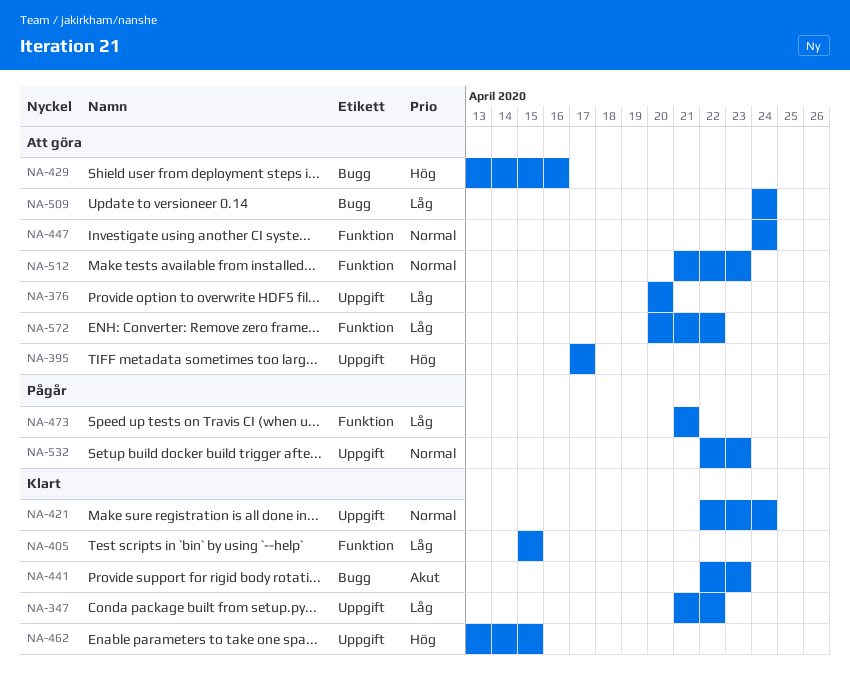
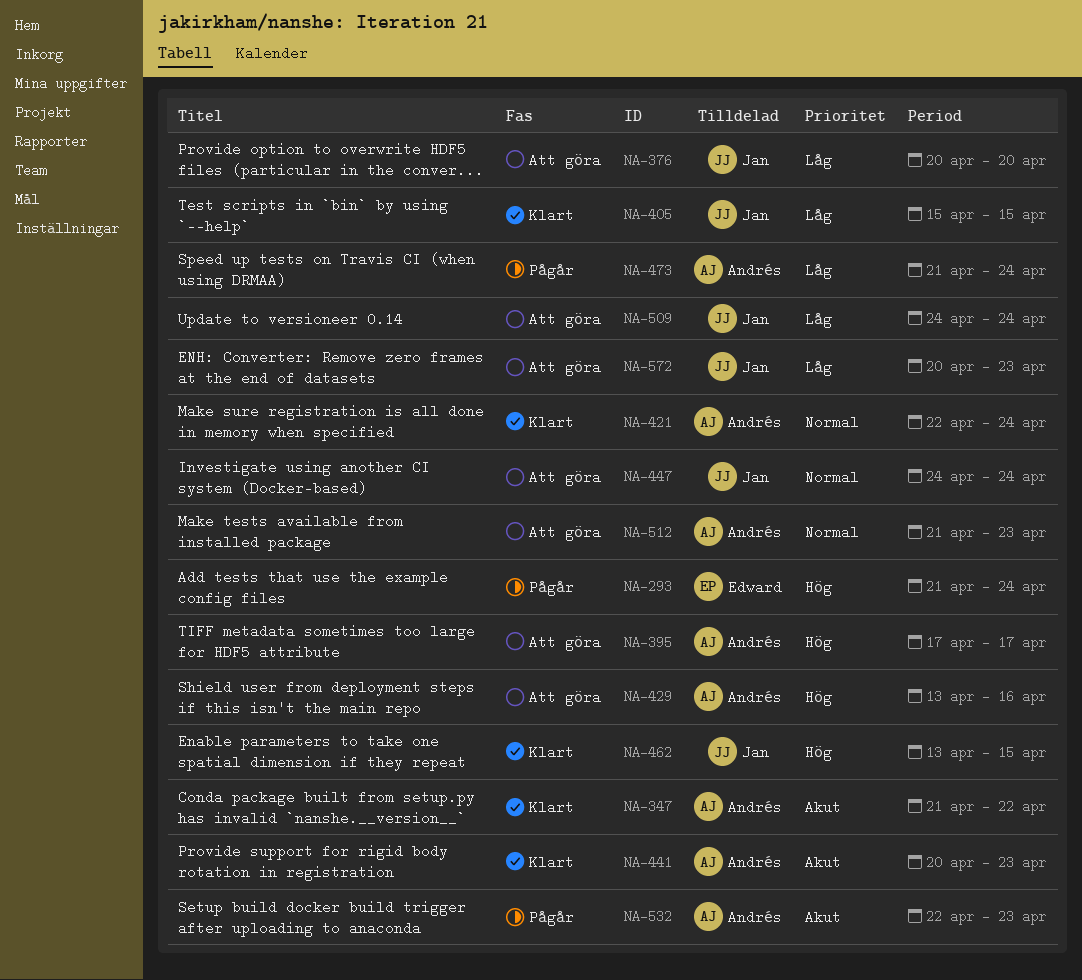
NA-293: none -> present
NA-347, priority: Låg -> Akut
NA-441, start: Apr 22 -> Apr 20
NA-473, due: Apr 21 -> Apr 24
NA-532, priority: Normal -> Akut
NA-572, due: Apr 22 -> Apr 23

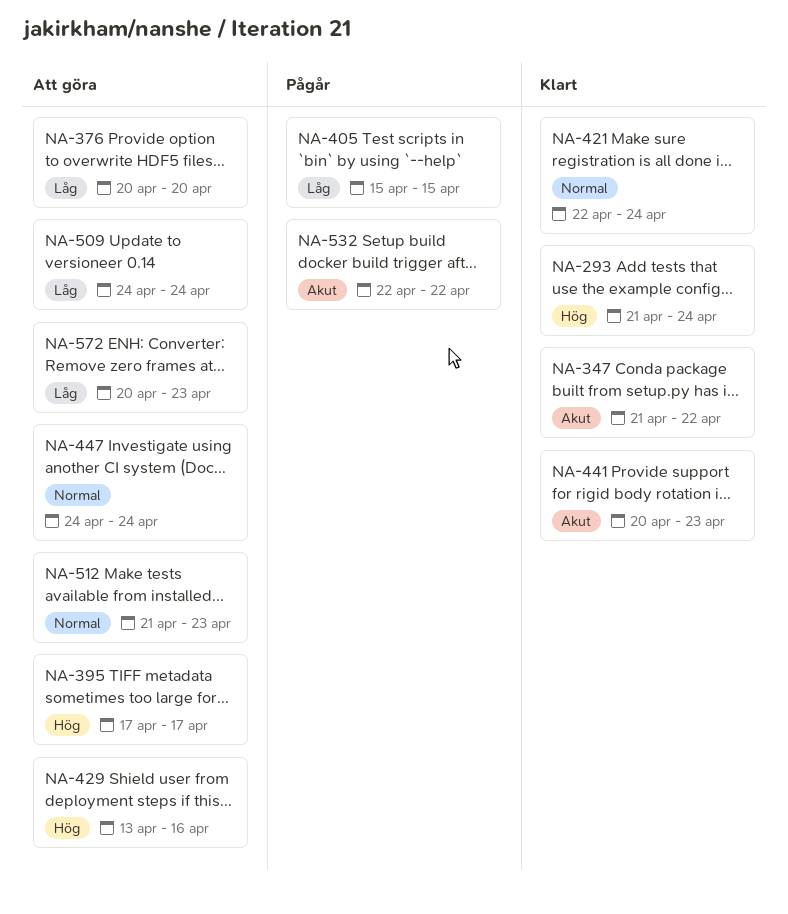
NA-293, status: Pågår -> Klart
NA-405, status: Klart -> Pågår
NA-462: present -> none
NA-473: present -> none
NA-532, due: Apr 23 -> Apr 22

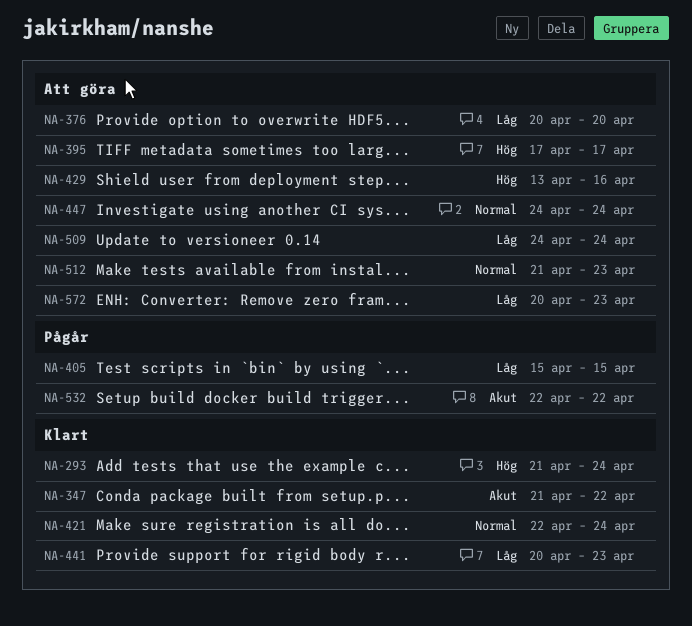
NA-441, priority: Akut -> Låg

